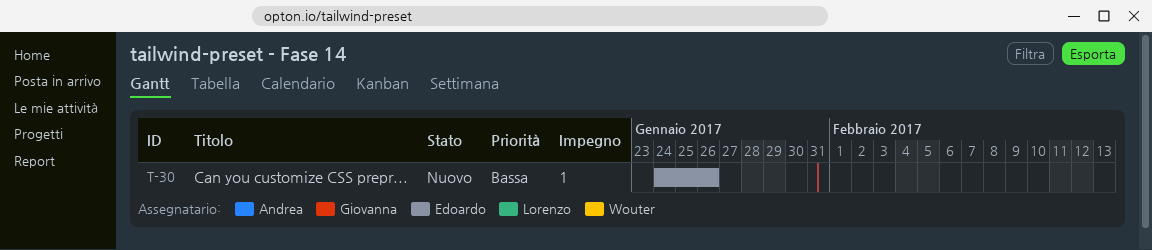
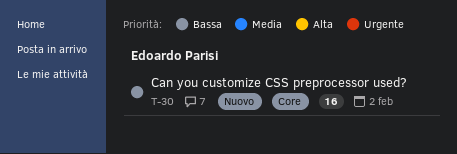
T-30, estimate: 1 -> 16
T-30, due: Jan 26 -> Feb 2

